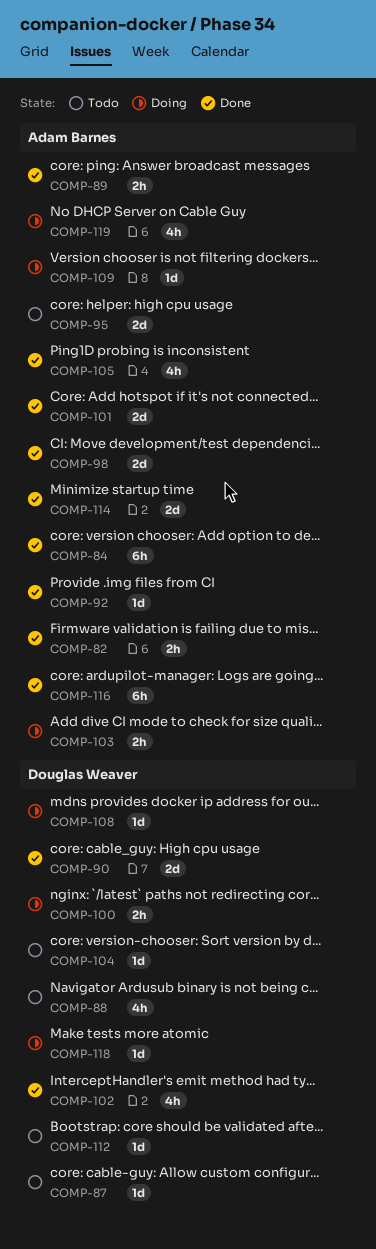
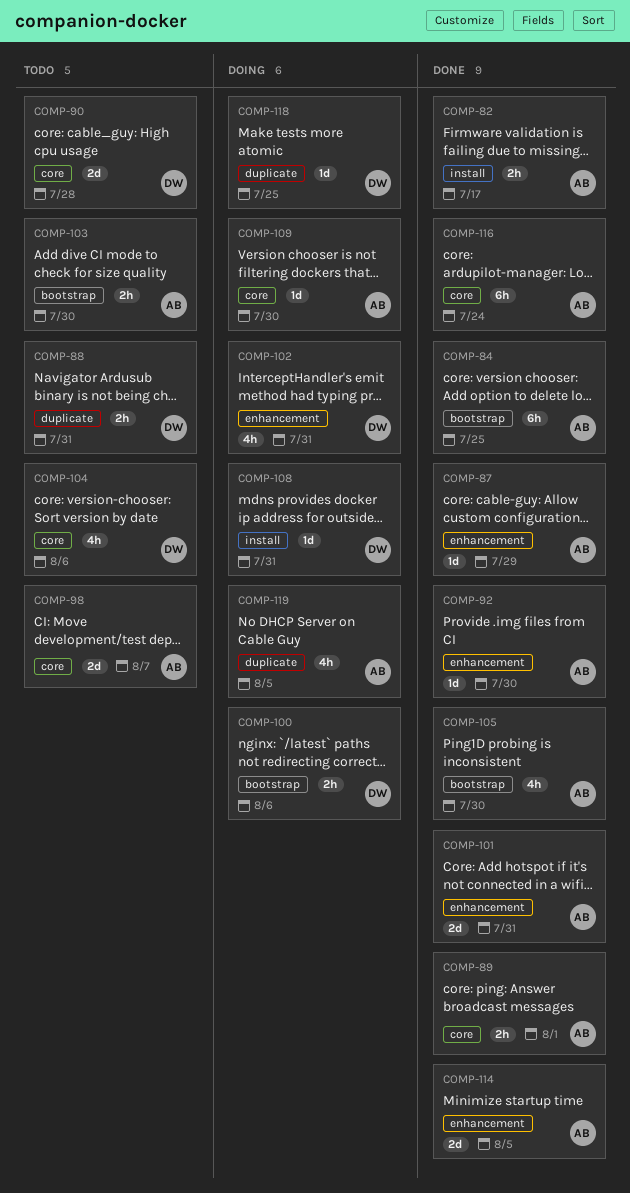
COMP-87, status: Todo -> Done
COMP-87, owner: Douglas Weaver -> Adam Barnes
COMP-88, estimate: 4h -> 2h
COMP-90, status: Done -> Todo
COMP-95: present -> none
COMP-98, status: Done -> Todo
COMP-102, status: Done -> Doing
COMP-103, status: Doing -> Todo
COMP-104, estimate: 1d -> 4h
COMP-112: present -> none

